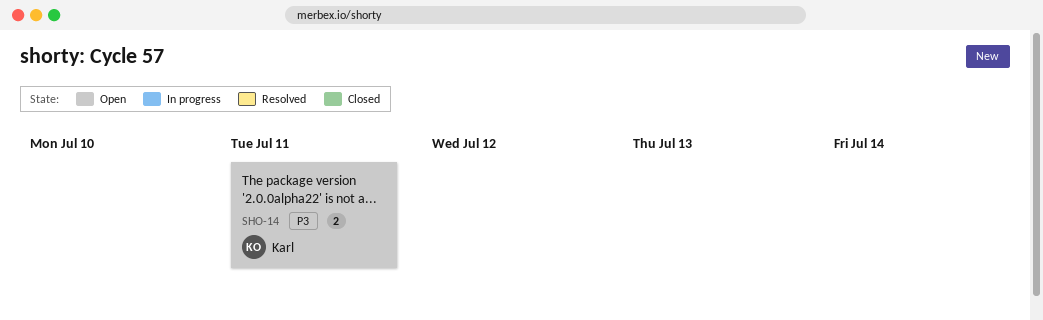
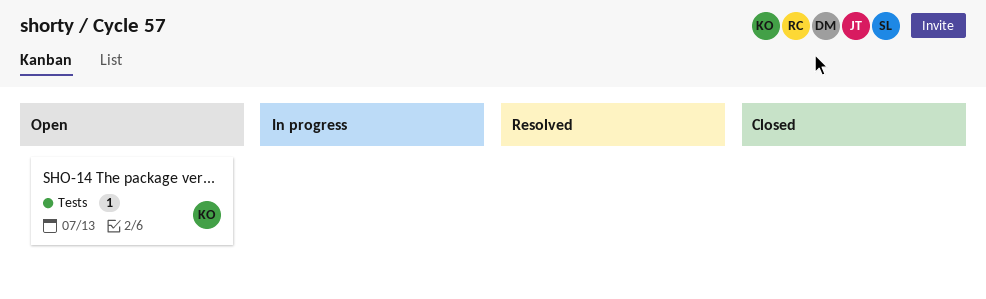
SHO-14, estimate: 2 -> 1
SHO-14, due: Jul 11 -> Jul 13

